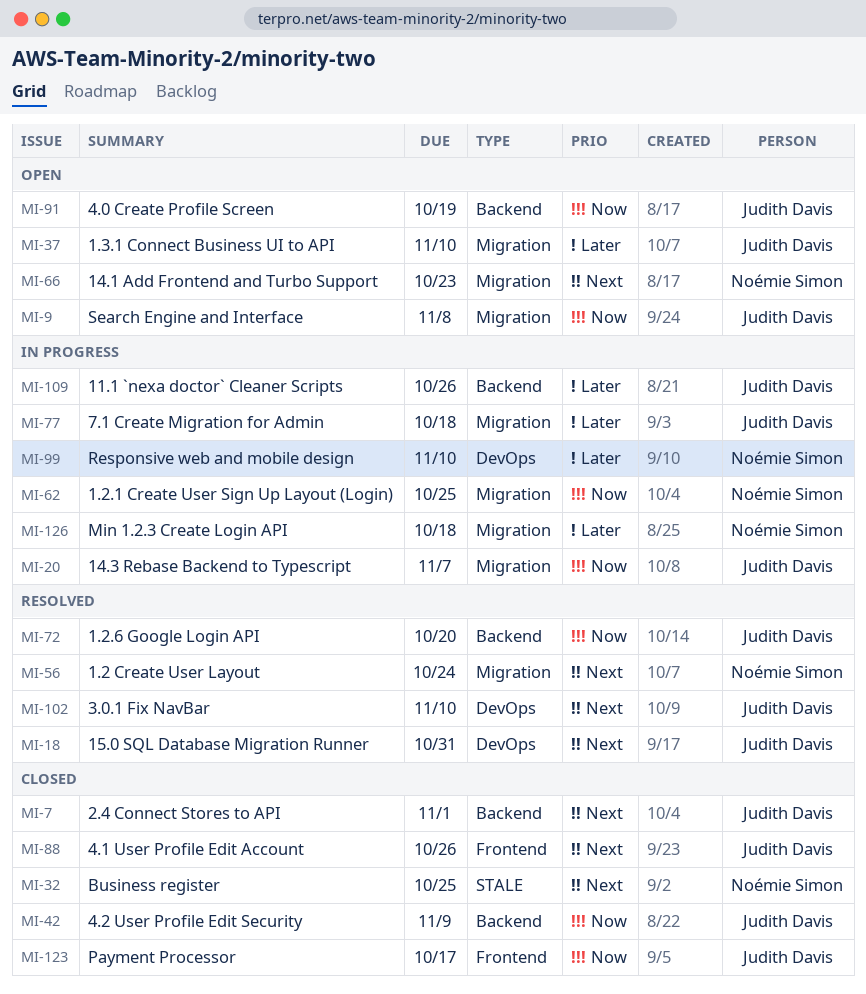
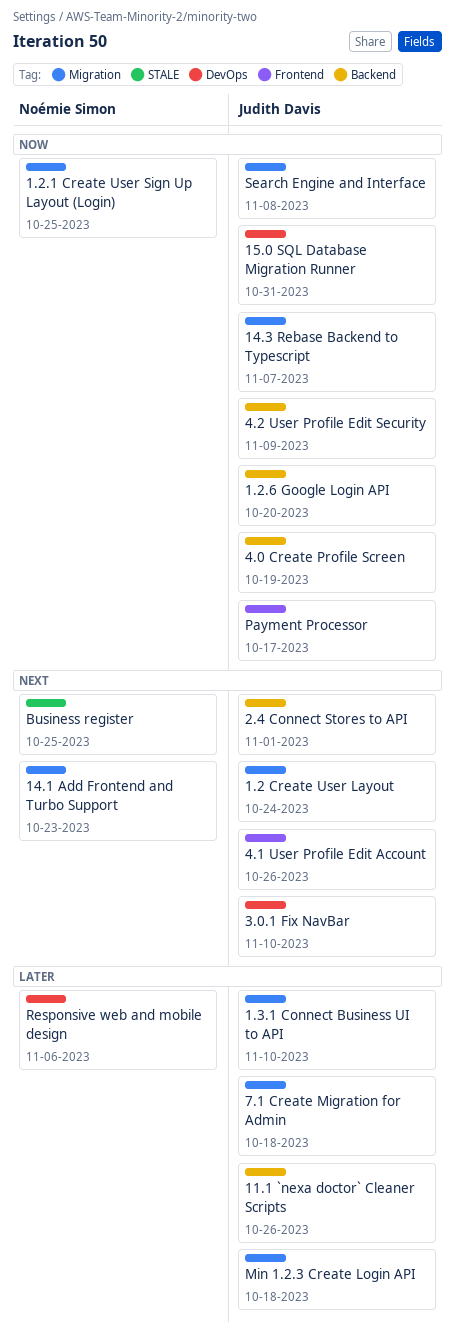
1.2 Create User Layout, owner: Noémie Simon -> Judith Davis
15.0 SQL Database Migration Runner, priority: Next -> Now
Min 1.2.3 Create Login API, owner: Noémie Simon -> Judith Davis
Responsive web and mobile design, due: Nov 10 -> Nov 6

